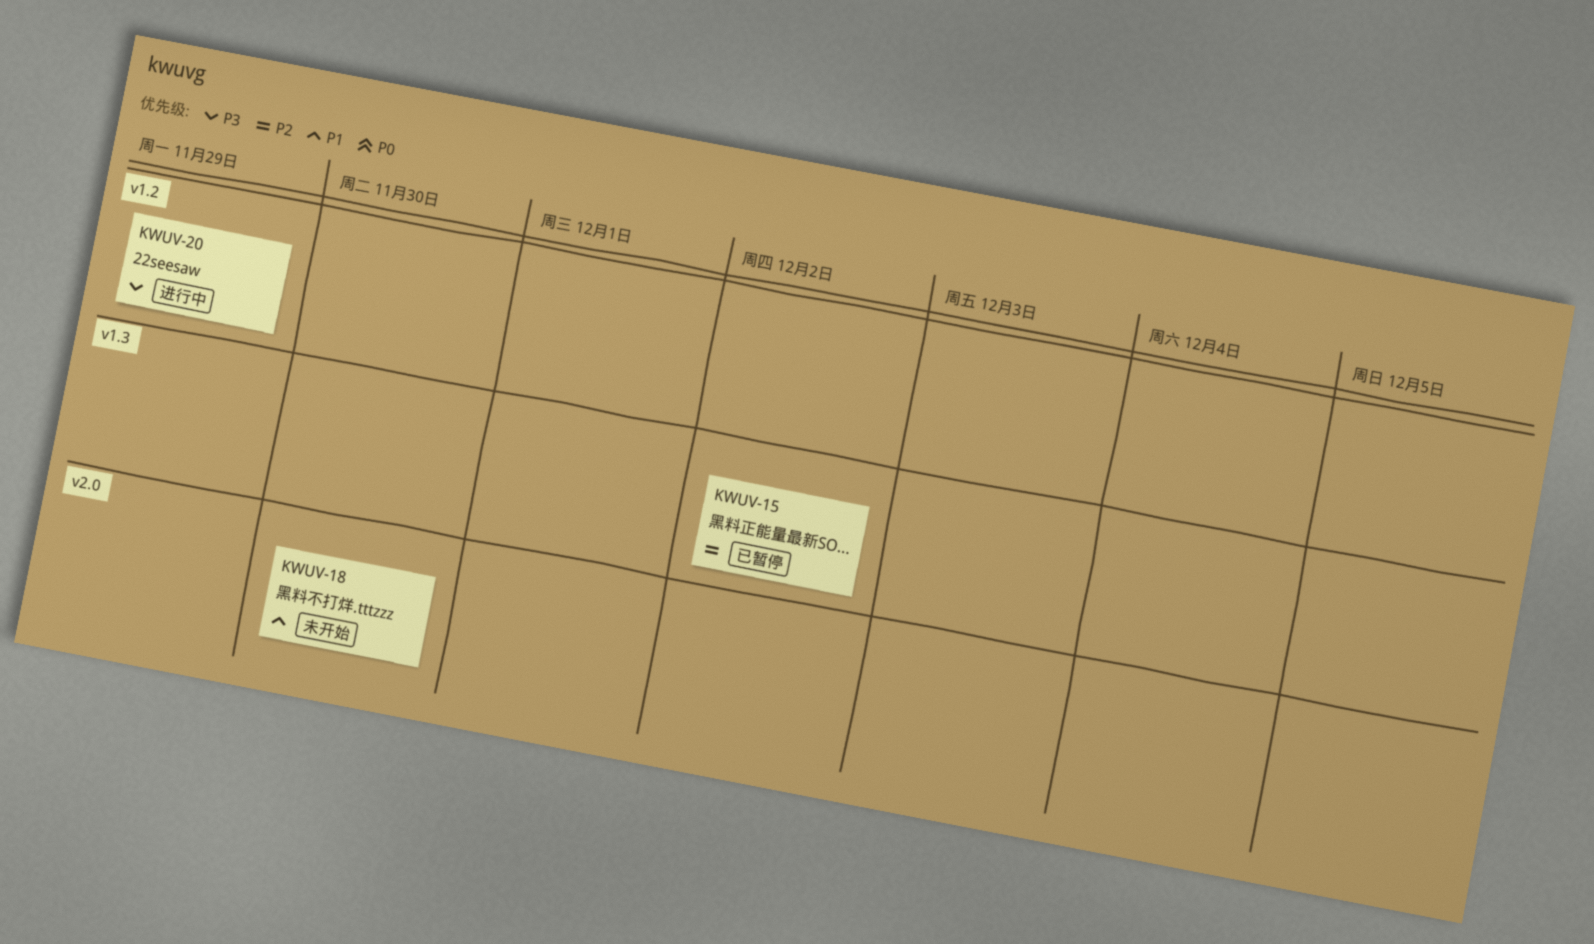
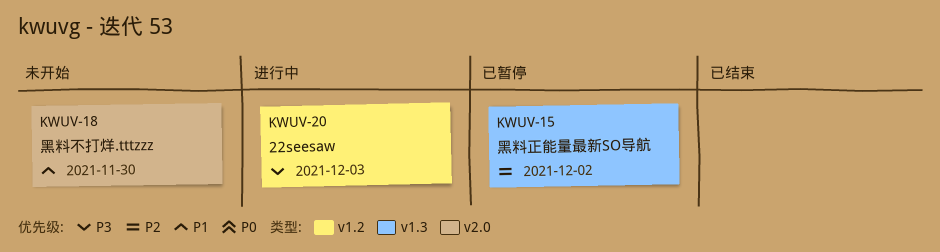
KWUV-20, due: Nov 29 -> Dec 3

